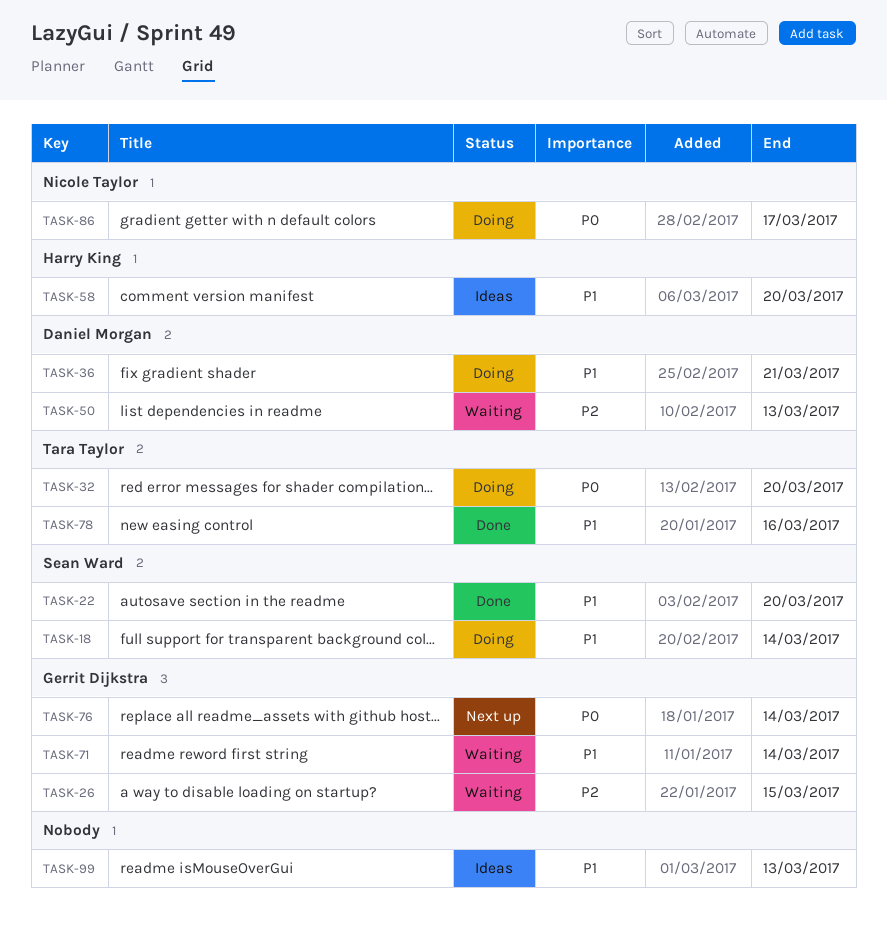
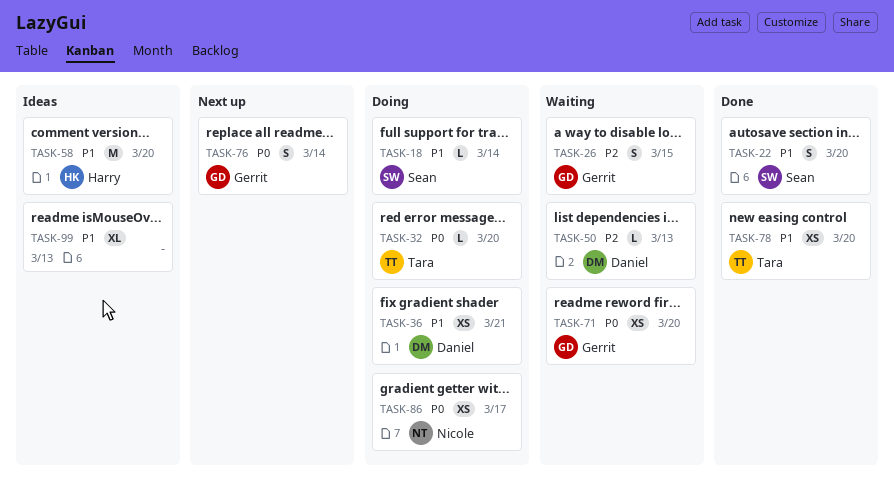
TASK-71, priority: P1 -> P0
TASK-71, due: Mar 14 -> Mar 20
TASK-78, due: Mar 16 -> Mar 20

